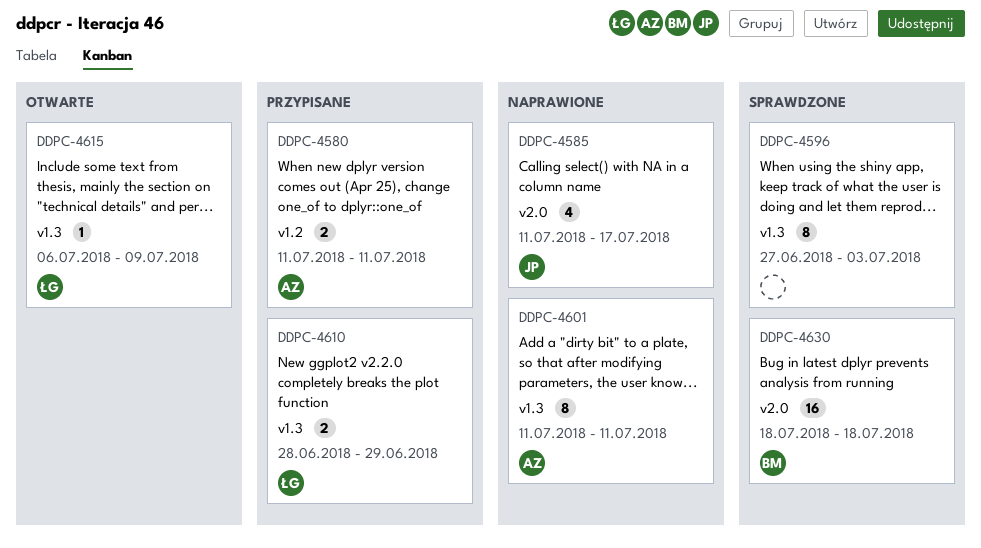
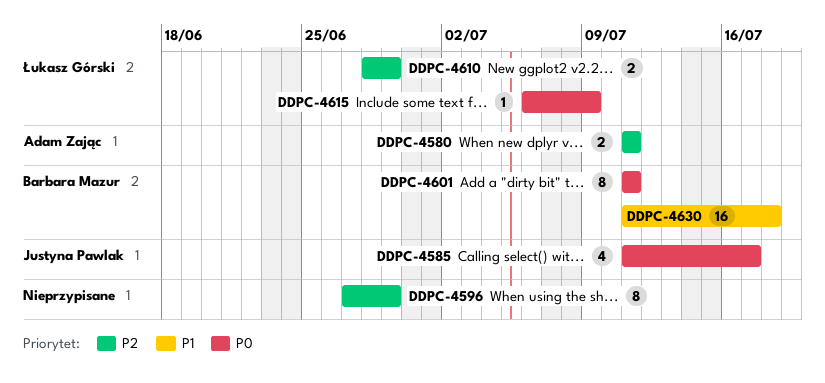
DDPC-4596, due: Jul 3 -> Jun 29
DDPC-4601, owner: Adam Zając -> Barbara Mazur
DDPC-4630, start: Jul 18 -> Jul 11

